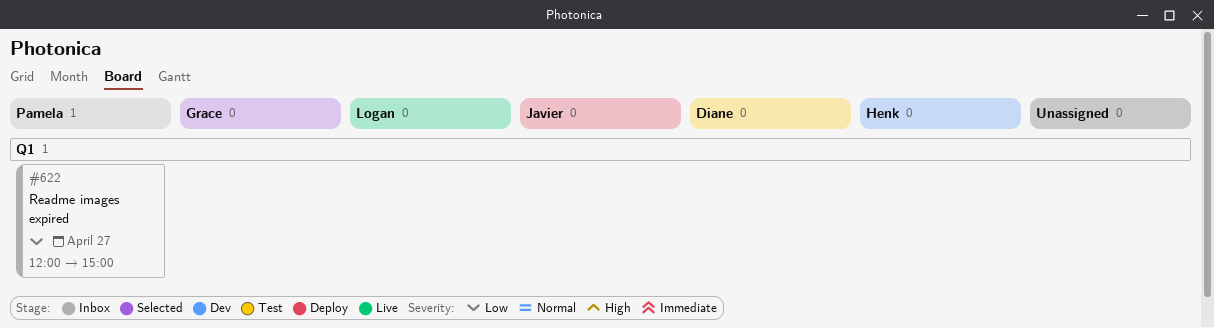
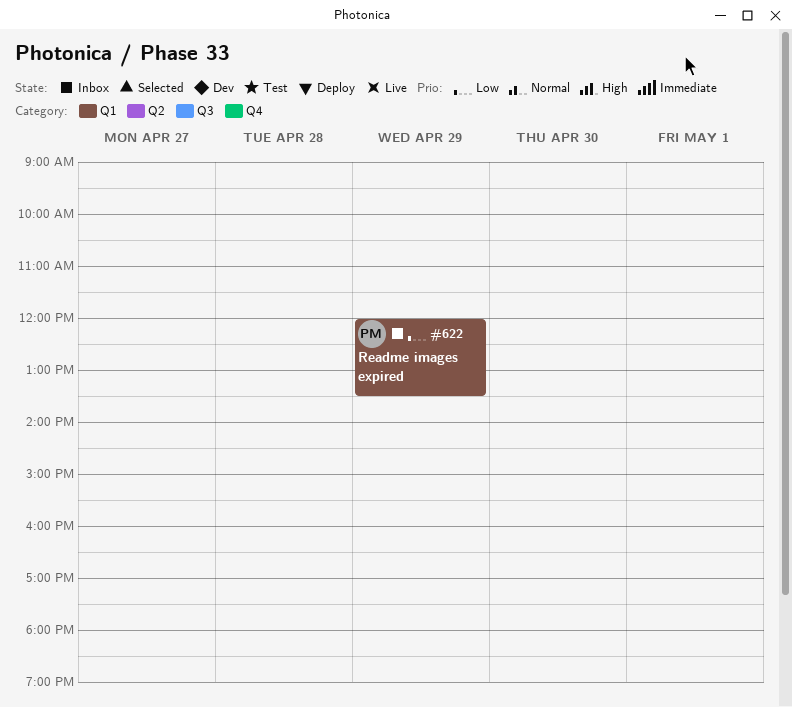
#622, day: Apr 27 -> Apr 29
#622, ends: 15:00 -> 13:30

